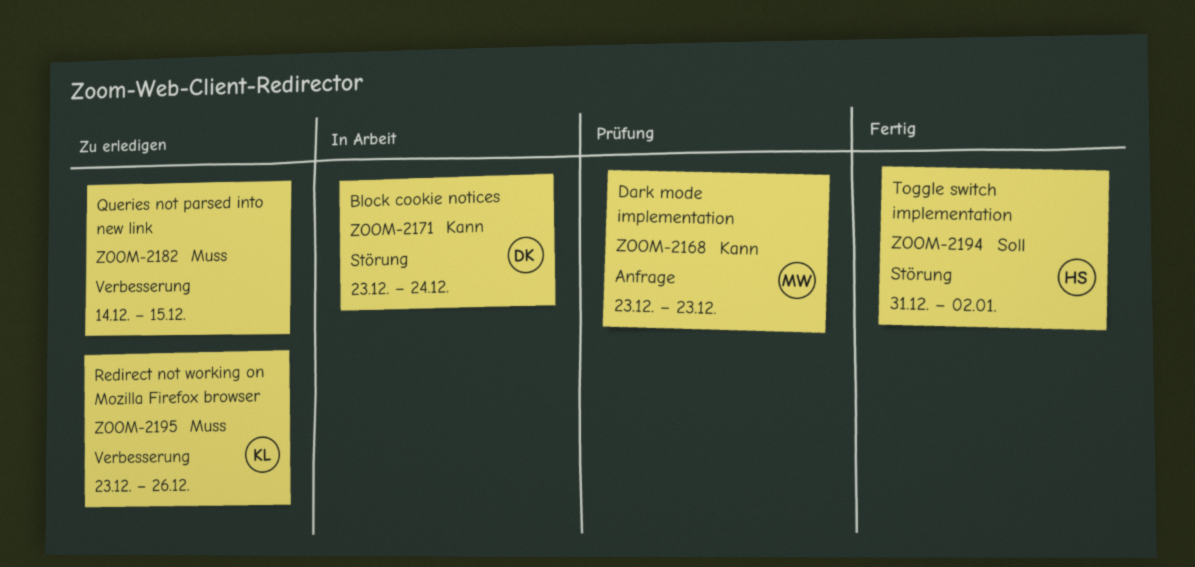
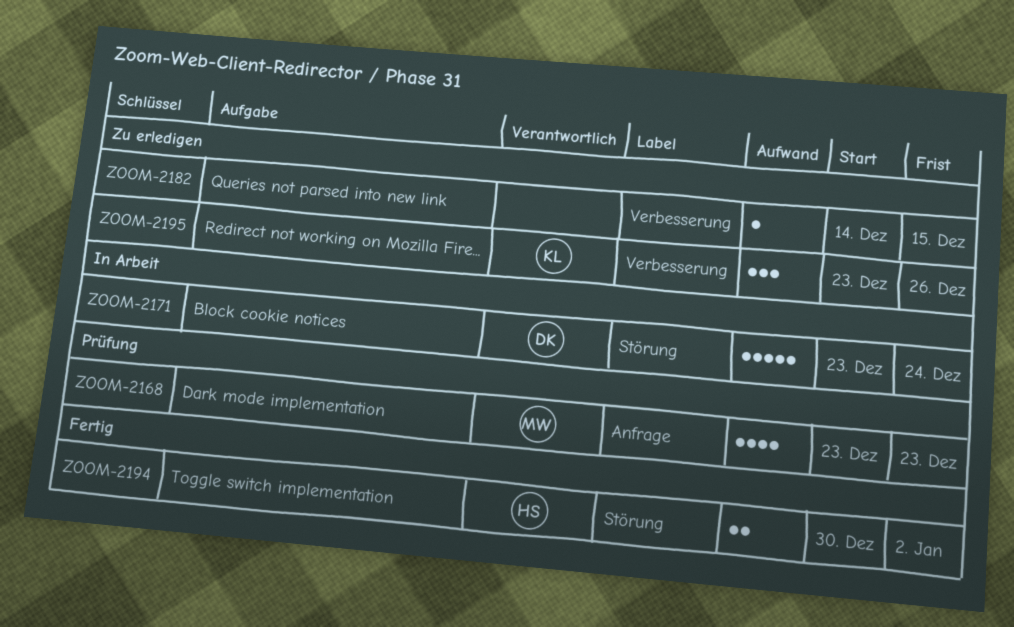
ZOOM-2194, start: Dec 31 -> Dec 30

